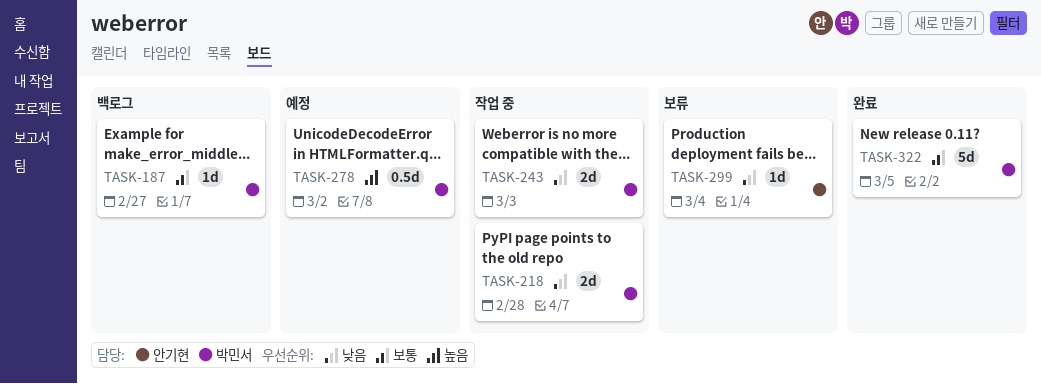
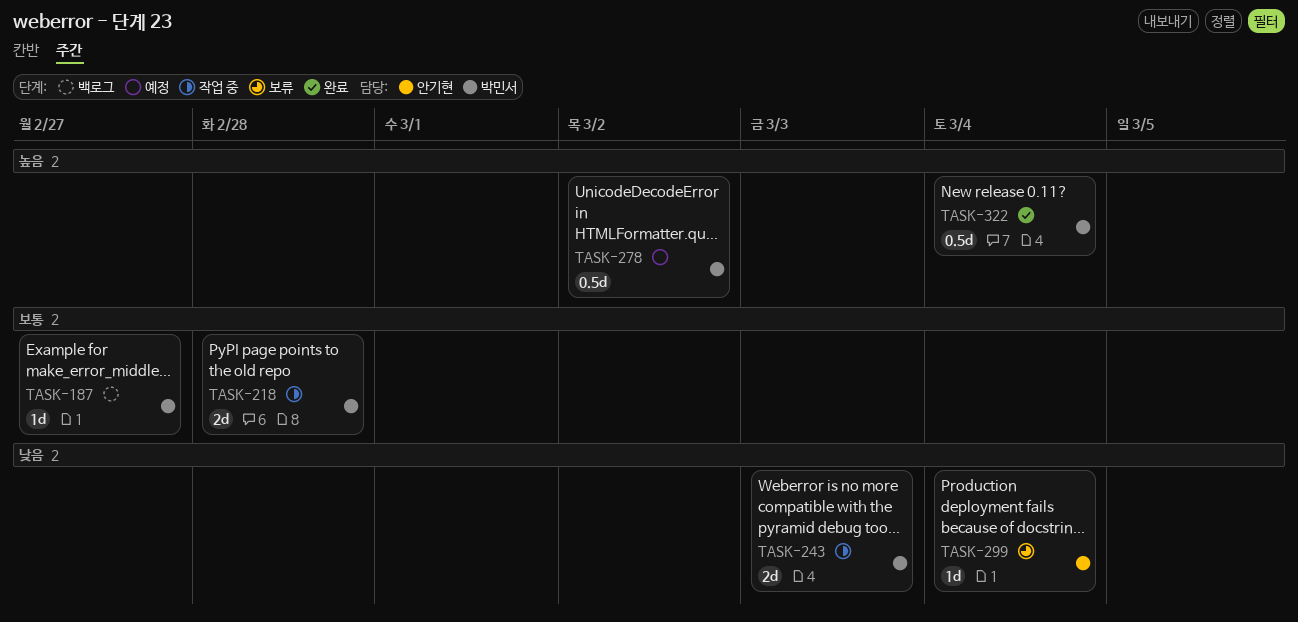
TASK-218, priority: 낮음 -> 보통
TASK-322, priority: 보통 -> 높음
TASK-322, estimate: 5d -> 0.5d
TASK-322, due: Mar 5 -> Mar 4

